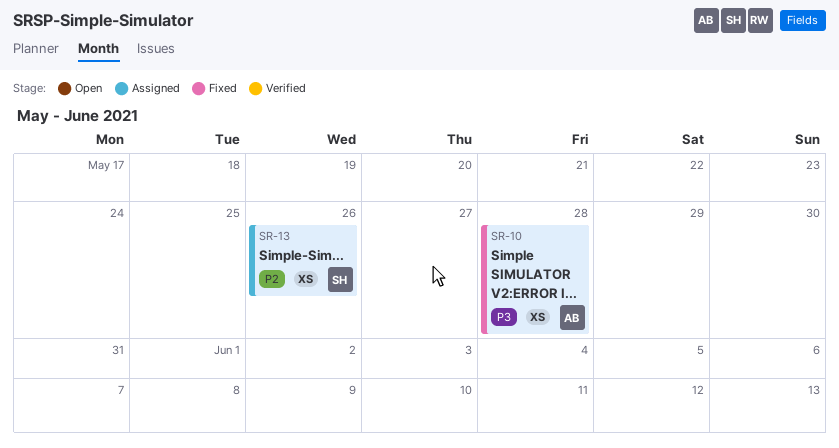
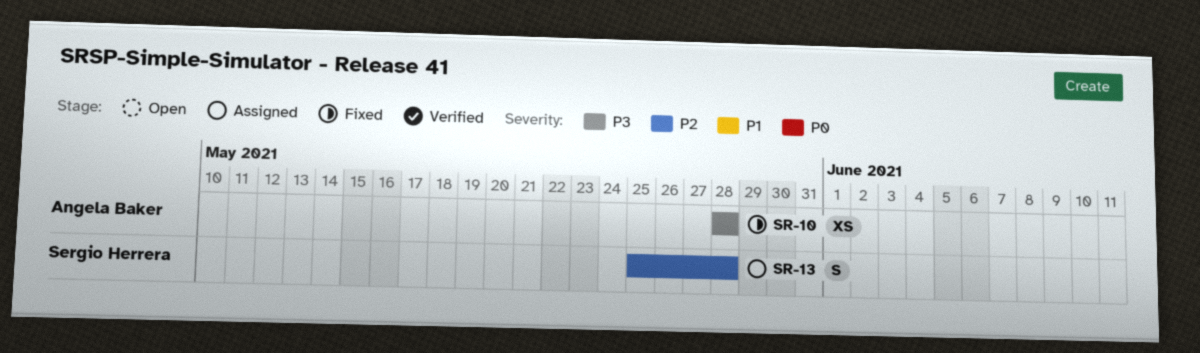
SR-13, estimate: XS -> S
SR-13, due: May 26 -> May 28

